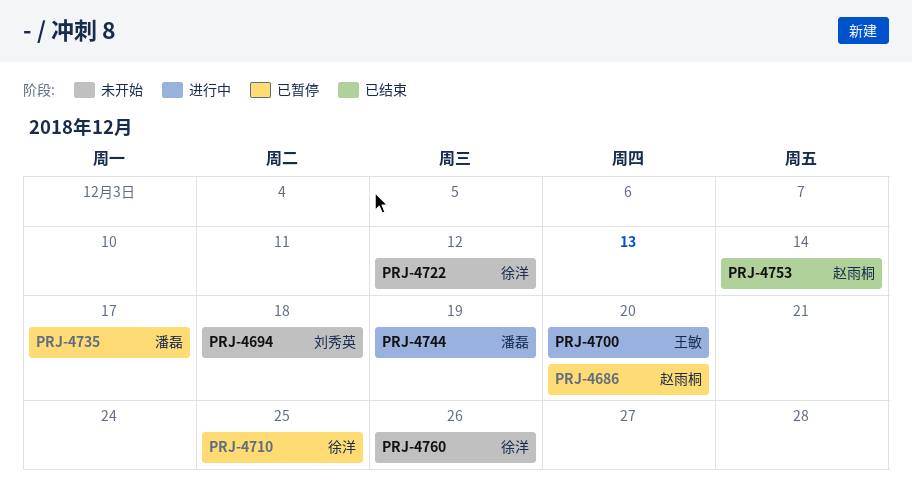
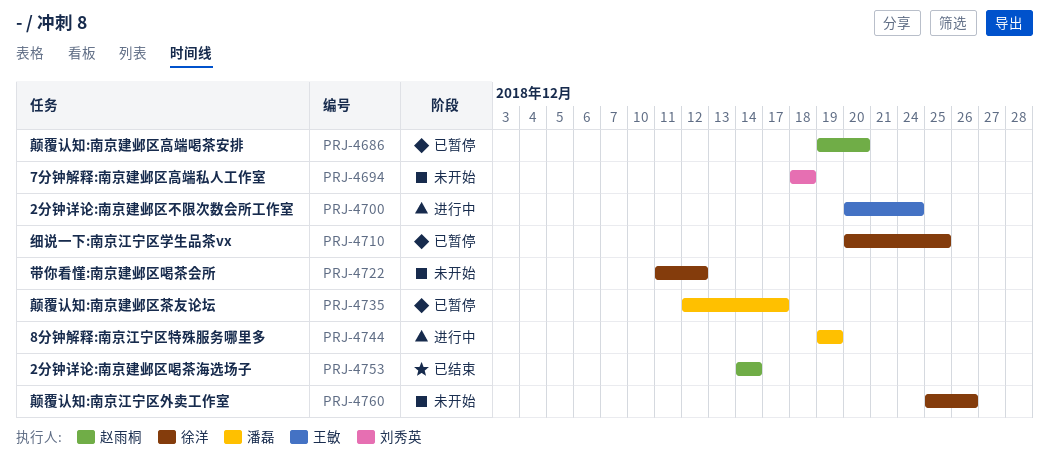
PRJ-4700, due: Dec 20 -> Dec 24

